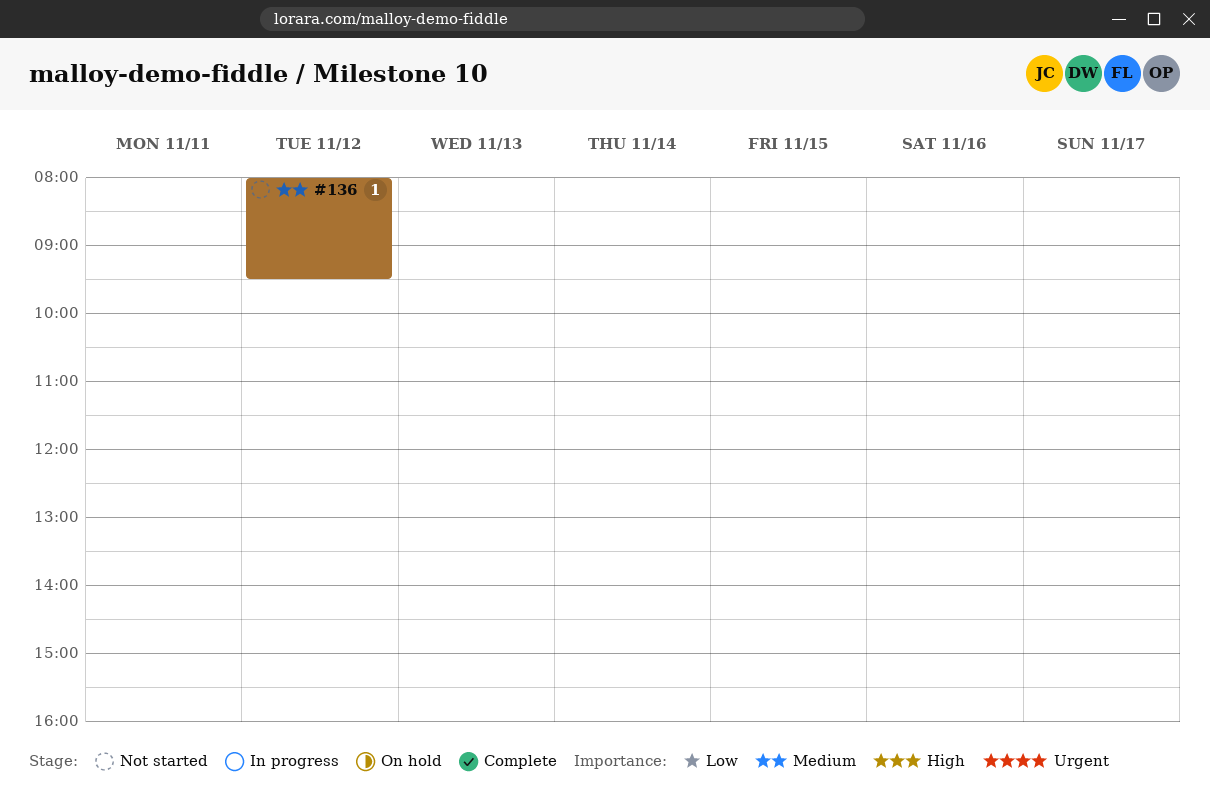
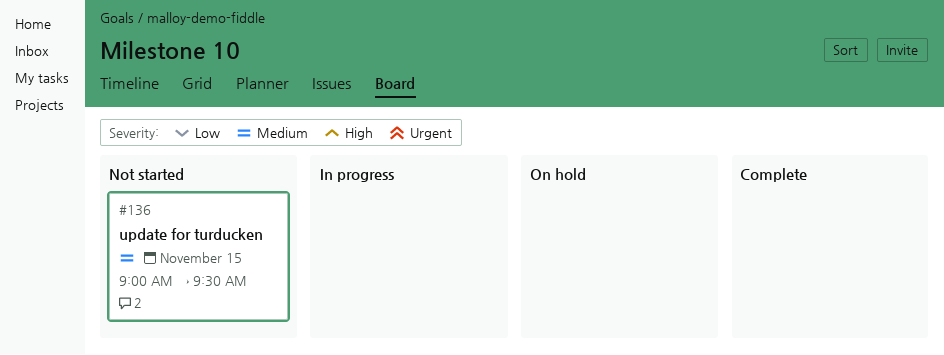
#136, day: Nov 12 -> Nov 15
#136, begins: 08:00 -> 09:00

